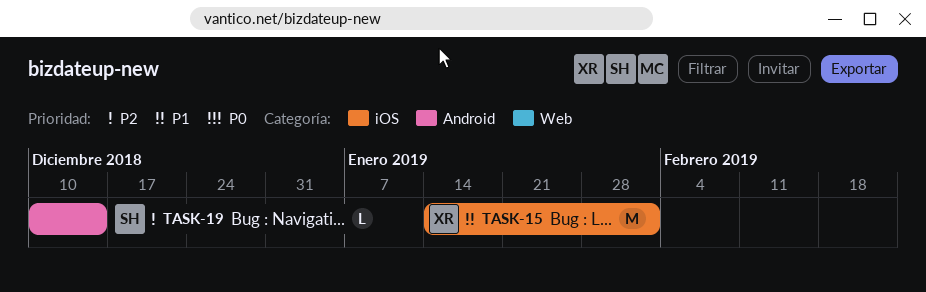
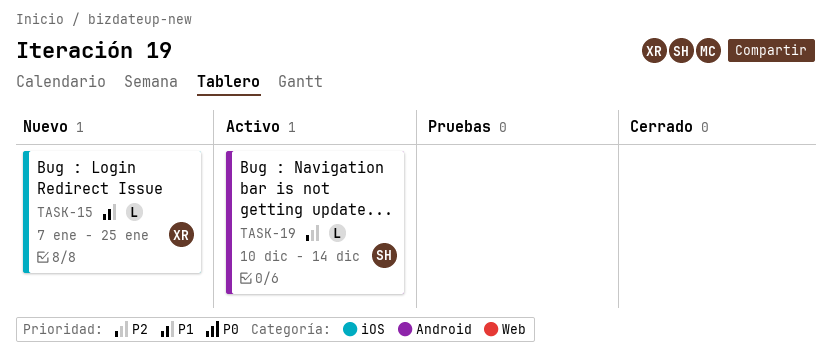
TASK-15, estimate: M -> L
TASK-15, start: Jan 14 -> Jan 7
TASK-15, due: Feb 1 -> Jan 25

